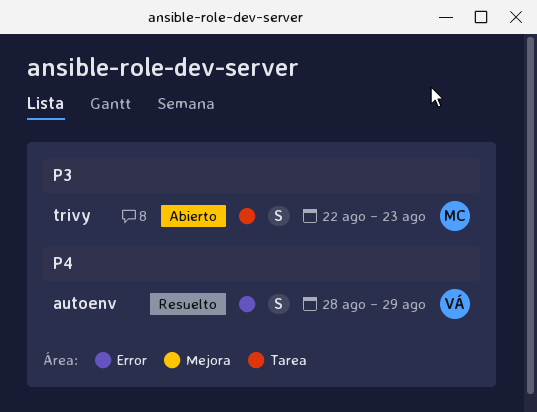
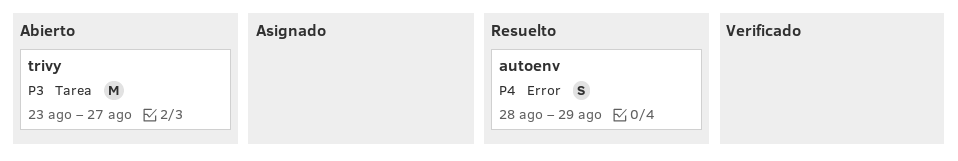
trivy, estimate: S -> M
trivy, start: Aug 22 -> Aug 23
trivy, due: Aug 23 -> Aug 27

